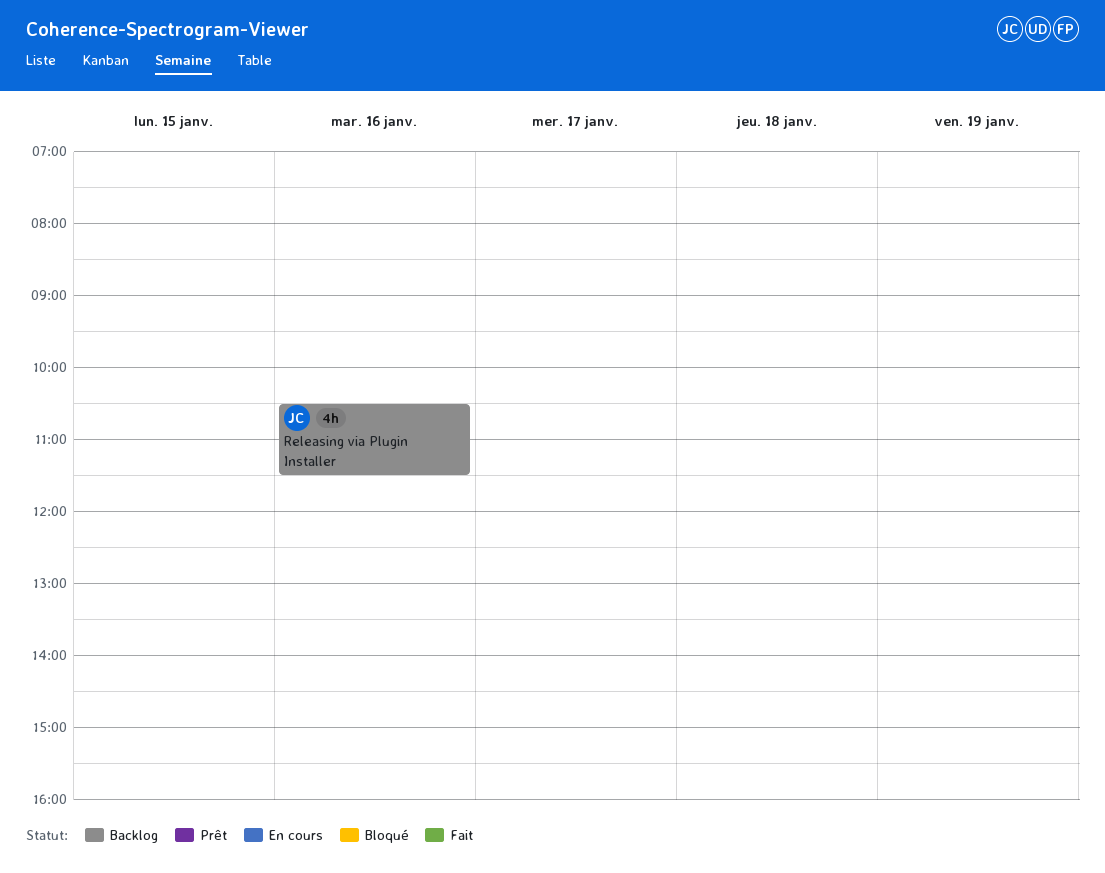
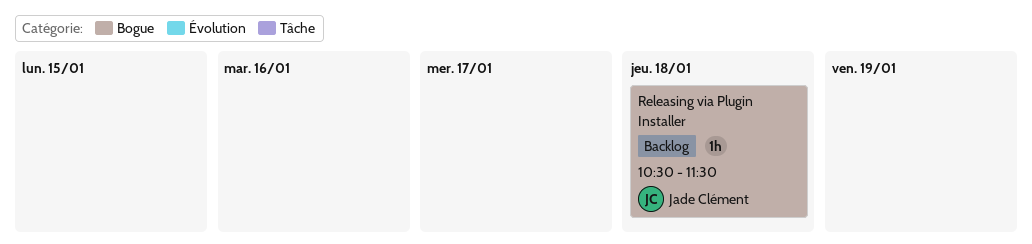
Releasing via Plugin Installer, estimate: 4h -> 1h
Releasing via Plugin Installer, day: Jan 16 -> Jan 18

